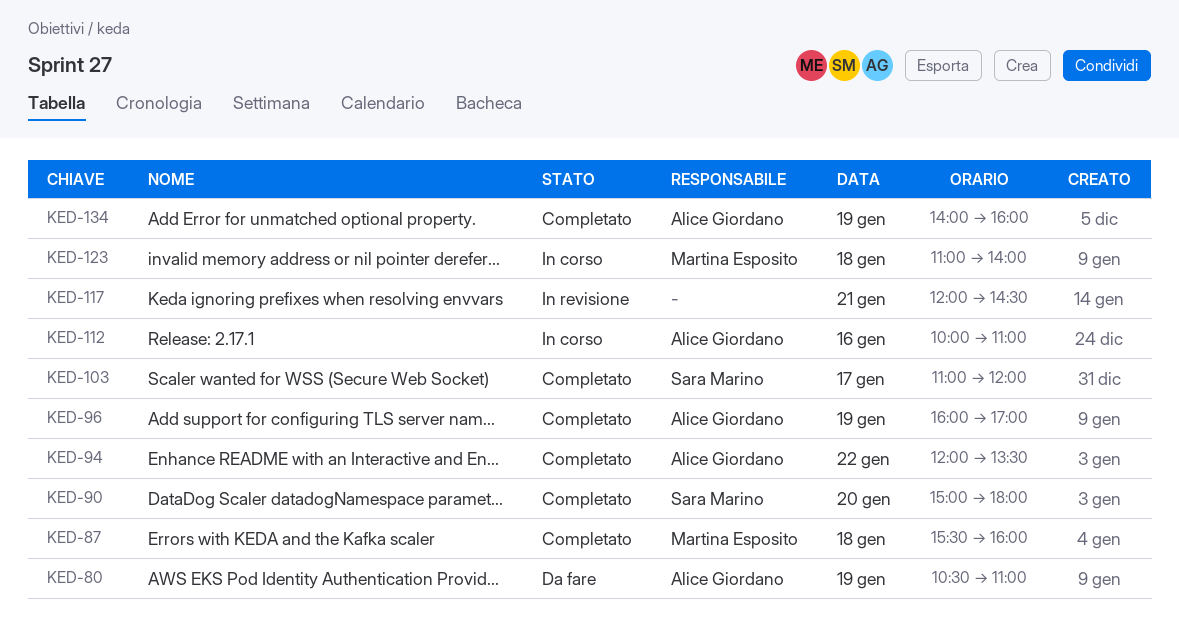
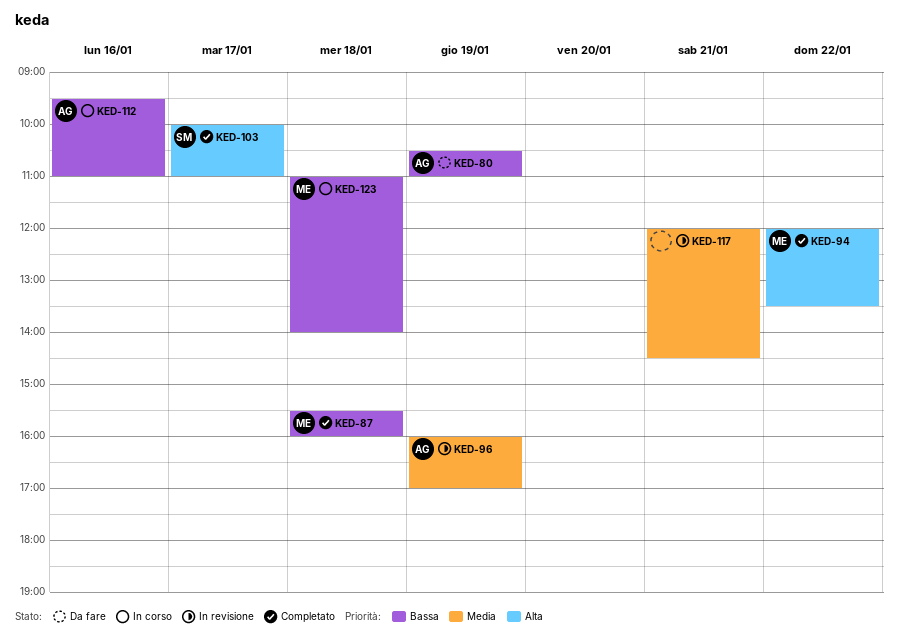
KED-90: present -> none
KED-94, owner: Alice Giordano -> Martina Esposito
KED-96, status: Completato -> In revisione
KED-103, begins: 11:00 -> 10:00
KED-103, ends: 12:00 -> 11:00
KED-112, begins: 10:00 -> 09:30
KED-134: present -> none

